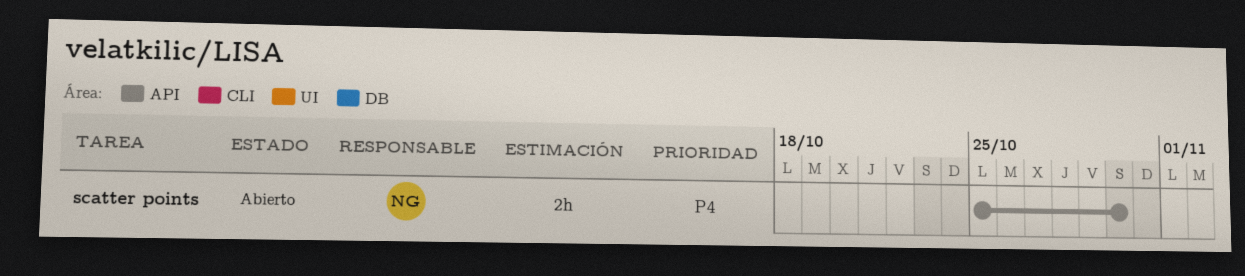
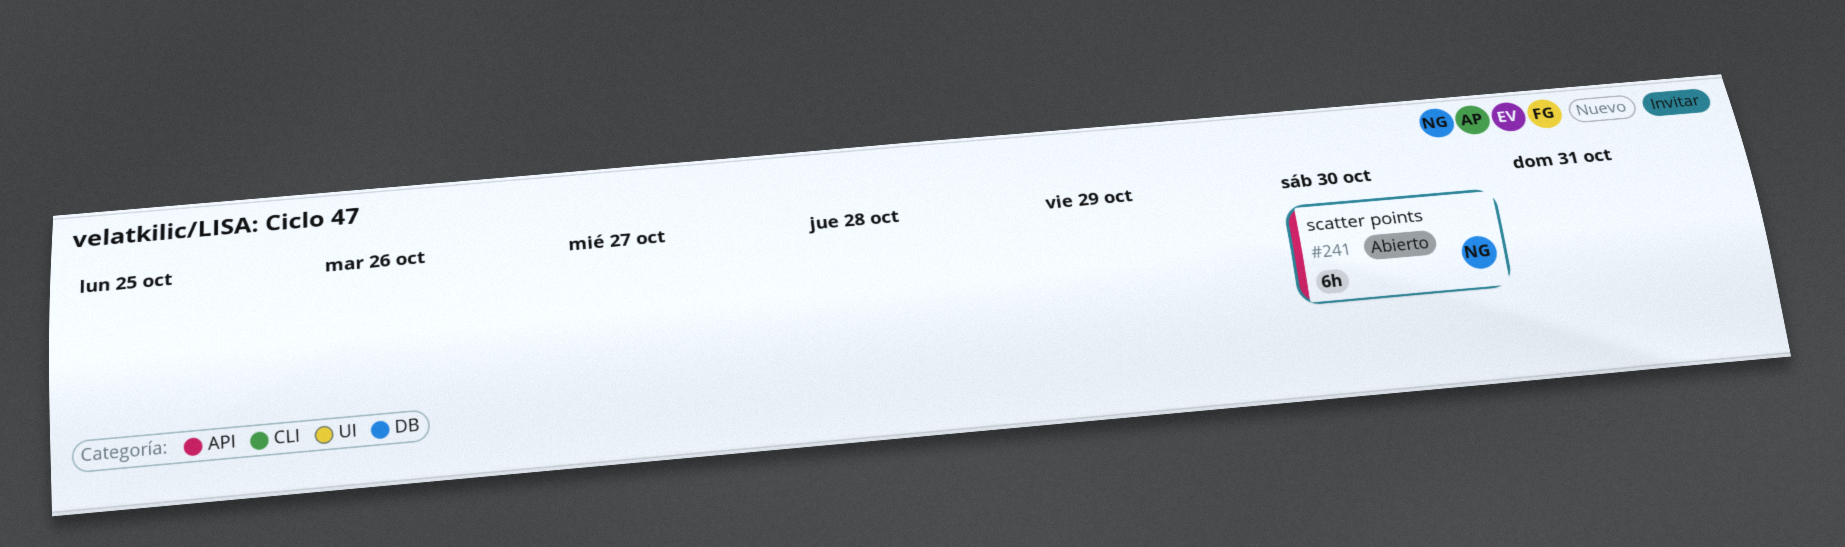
scatter points, estimate: 2h -> 6h

